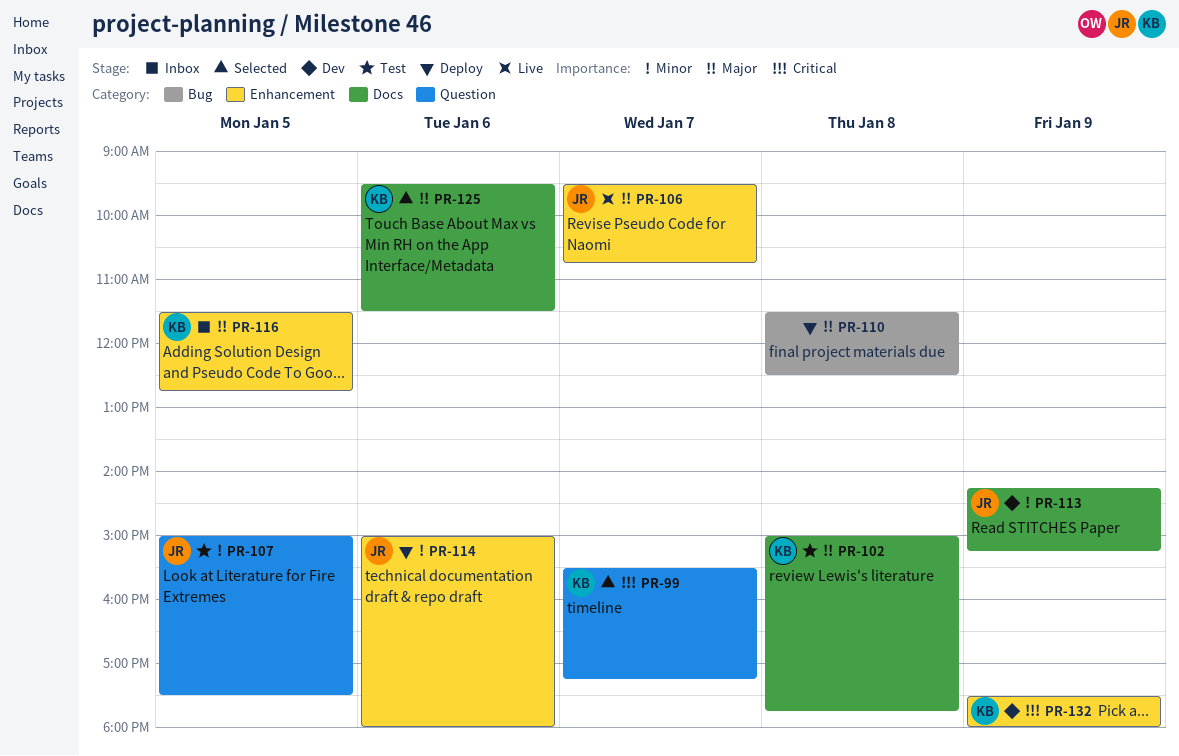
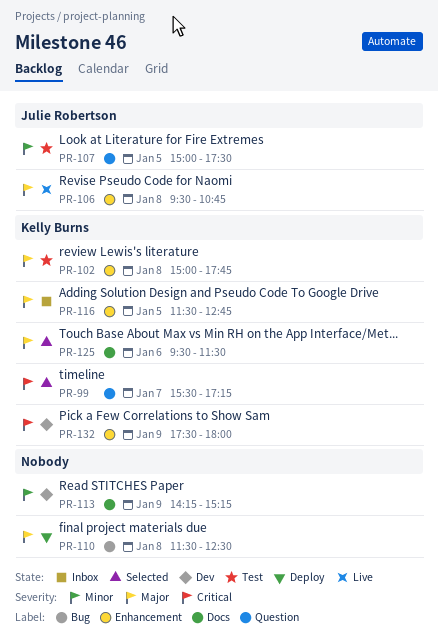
PR-102, label: Docs -> Enhancement
PR-106, day: Jan 7 -> Jan 8
PR-113, owner: Julie Robertson -> none
PR-114: present -> none

